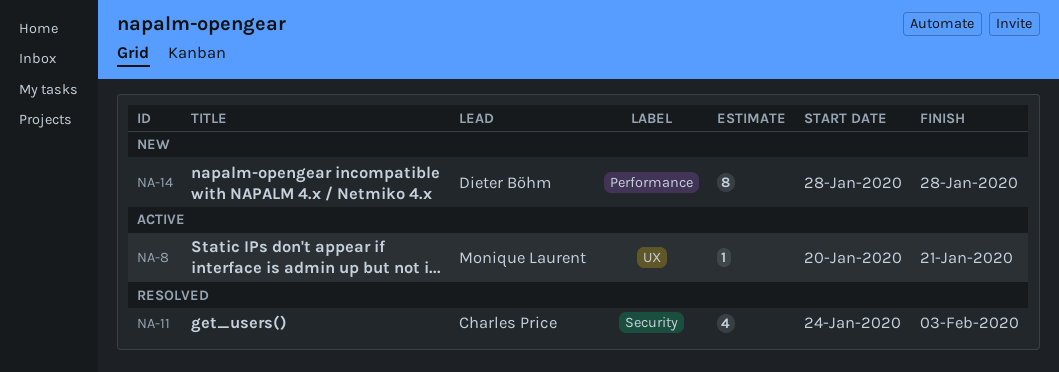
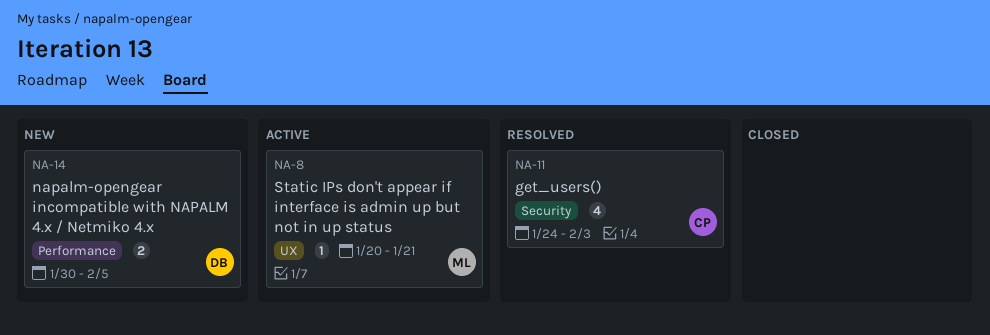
NA-14, estimate: 8 -> 2
NA-14, start: Jan 28 -> Jan 30
NA-14, due: Jan 28 -> Feb 5

